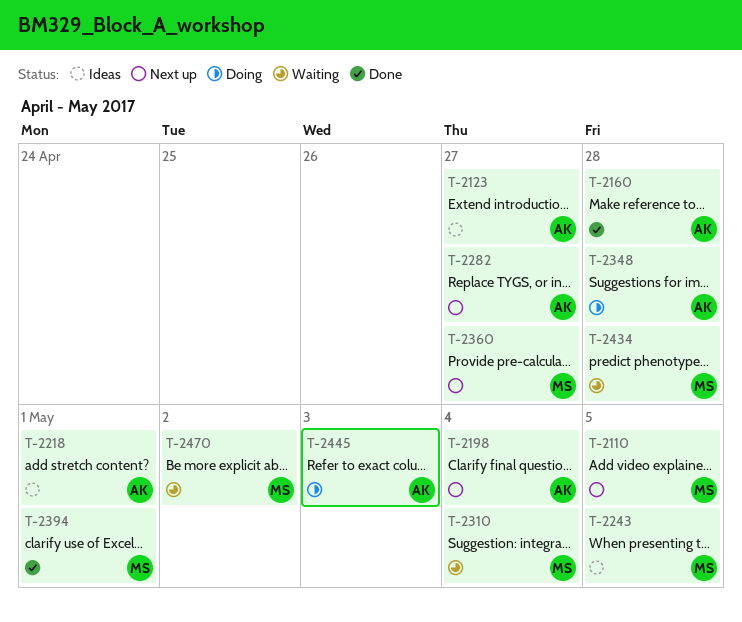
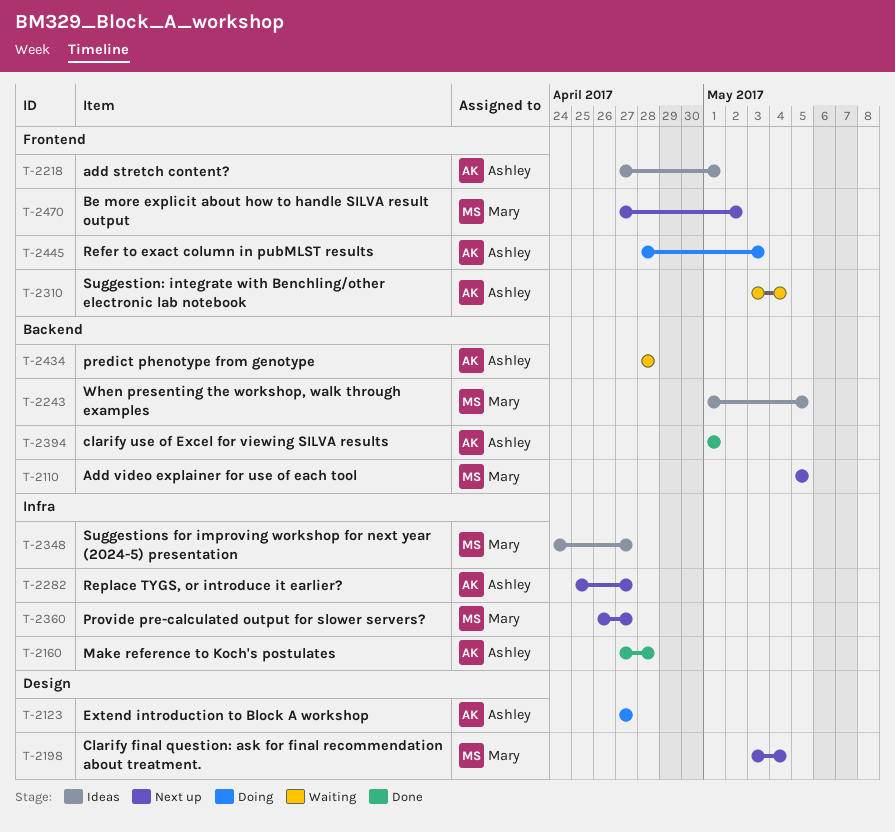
T-2123, status: Ideas -> Doing
T-2198, owner: Ashley -> Mary
T-2310, owner: Mary -> Ashley
T-2348, status: Doing -> Ideas
T-2348, owner: Ashley -> Mary
T-2348, due: Apr 28 -> Apr 27
T-2394, owner: Mary -> Ashley
T-2434, owner: Mary -> Ashley
T-2470, status: Waiting -> Next up

